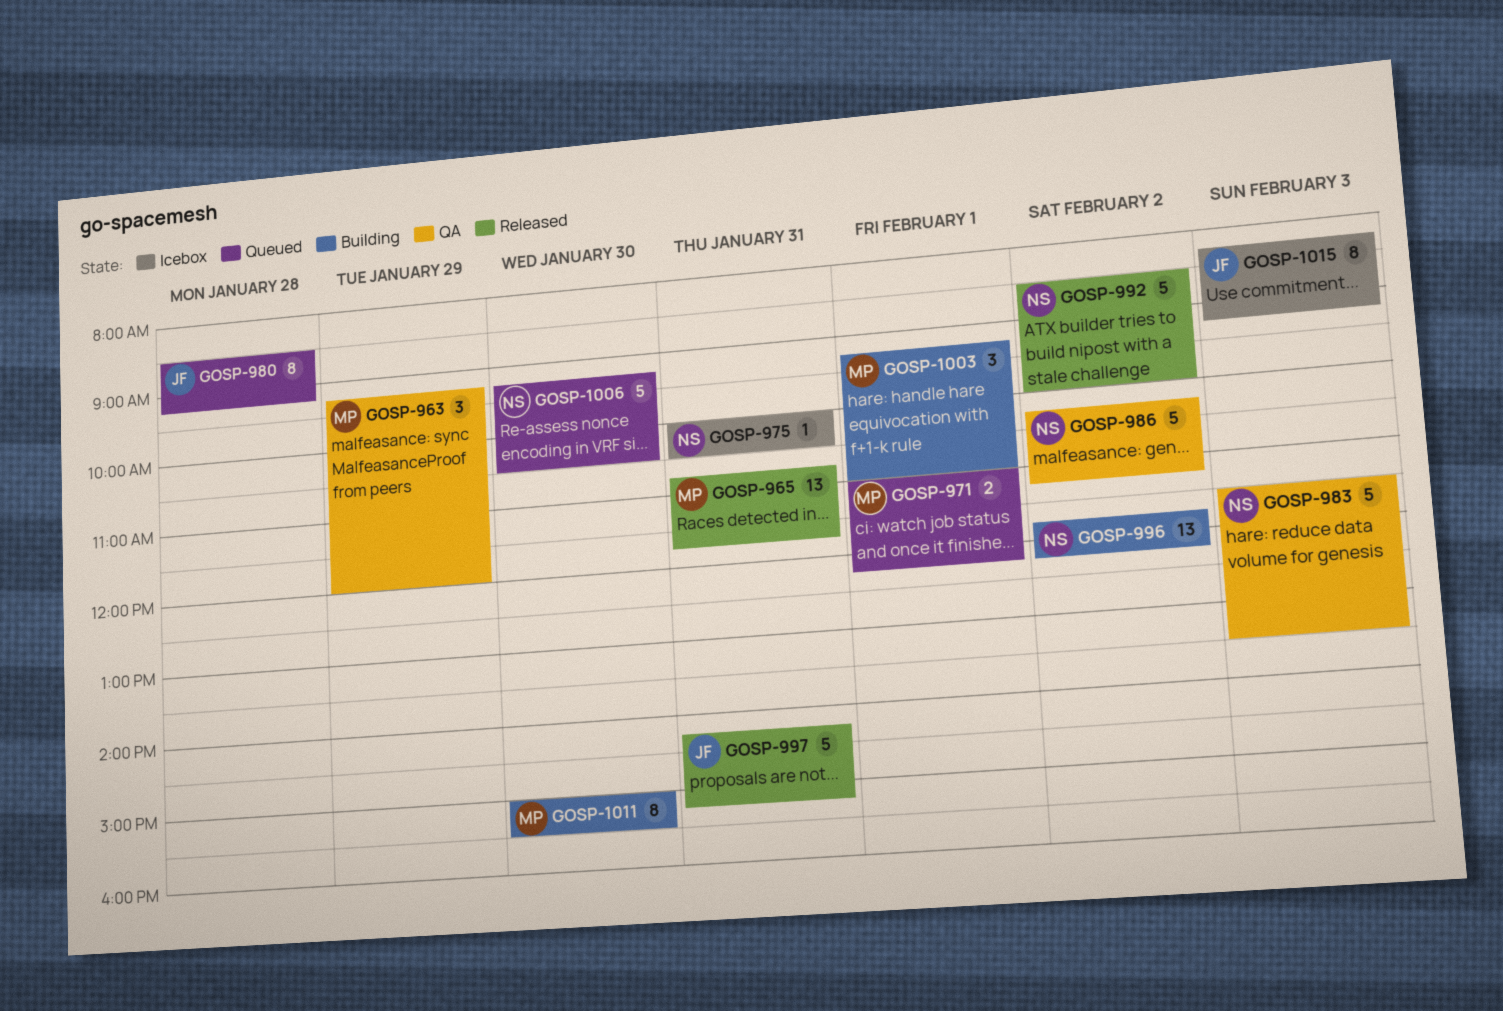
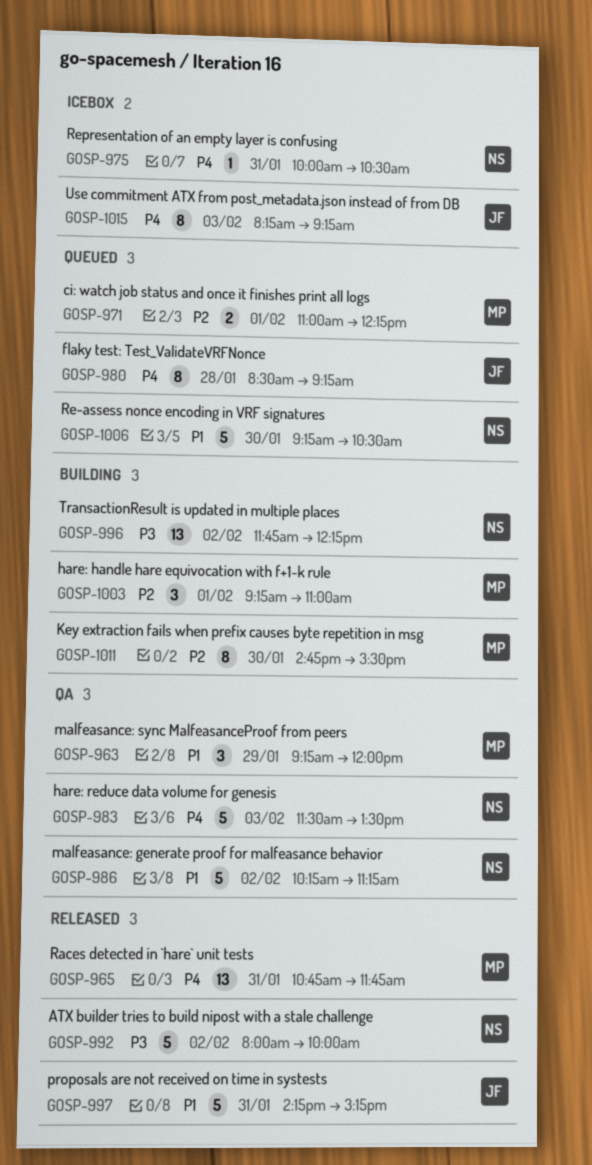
GOSP-992, begins: 08:30 -> 08:00
GOSP-1011, begins: 15:00 -> 14:45

